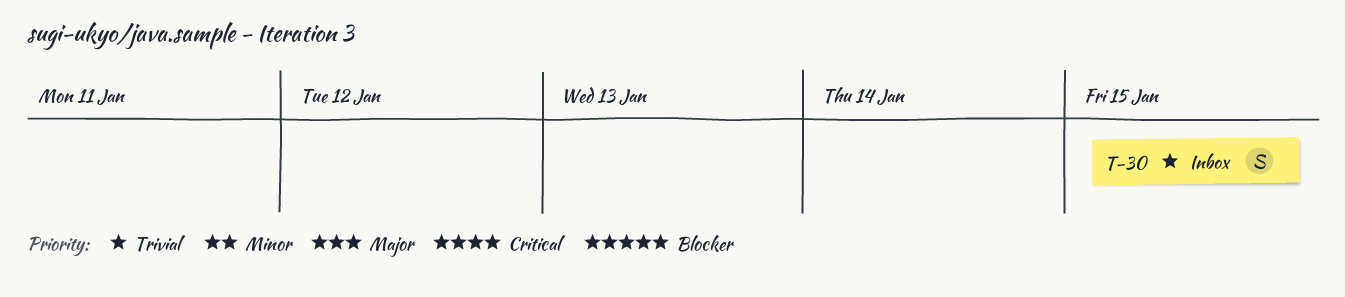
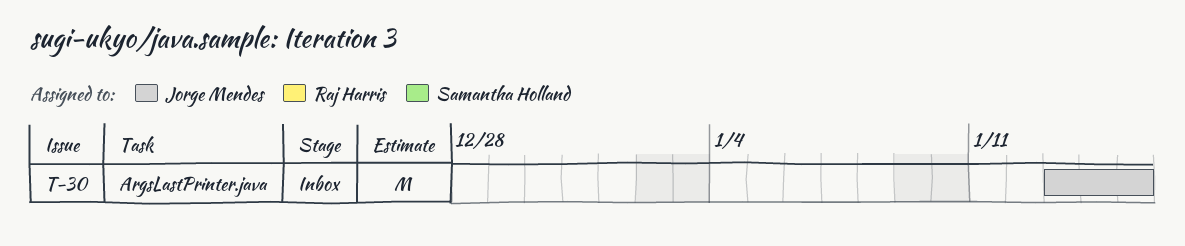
T-30, estimate: S -> M

